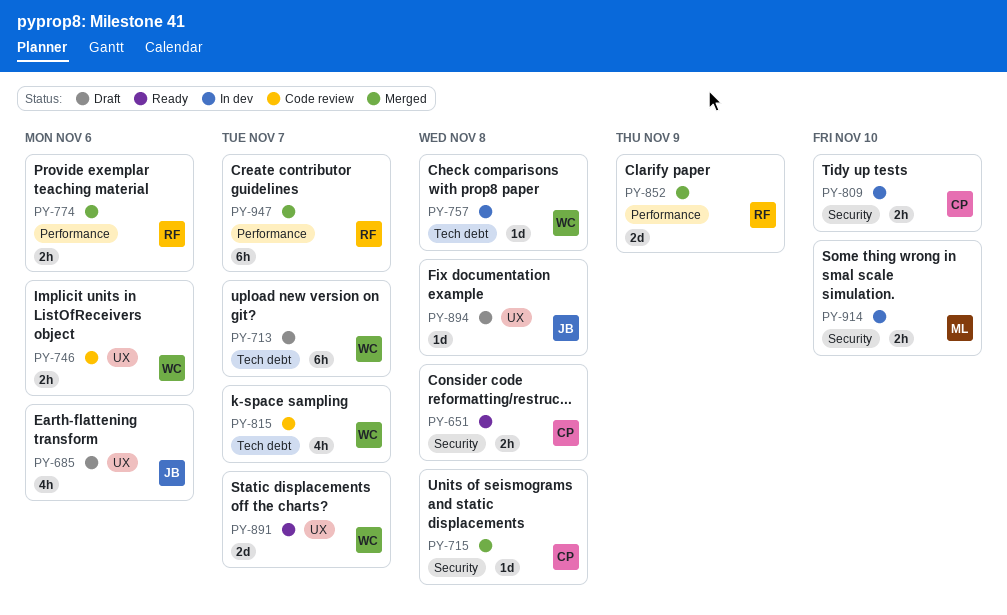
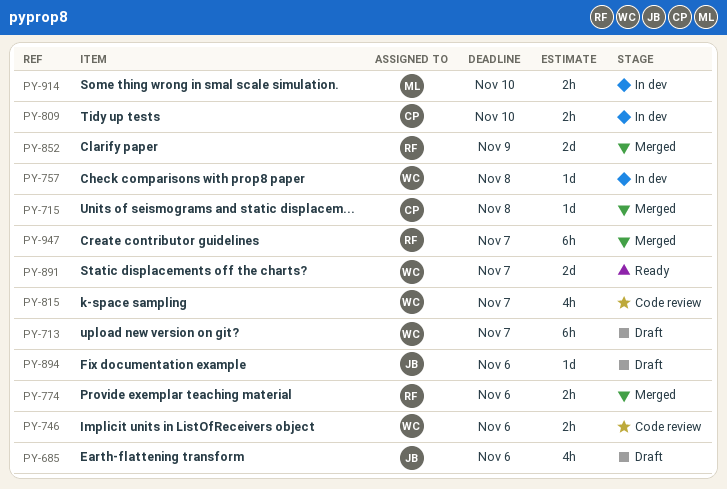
PY-651: present -> none
PY-894, due: Nov 8 -> Nov 6

